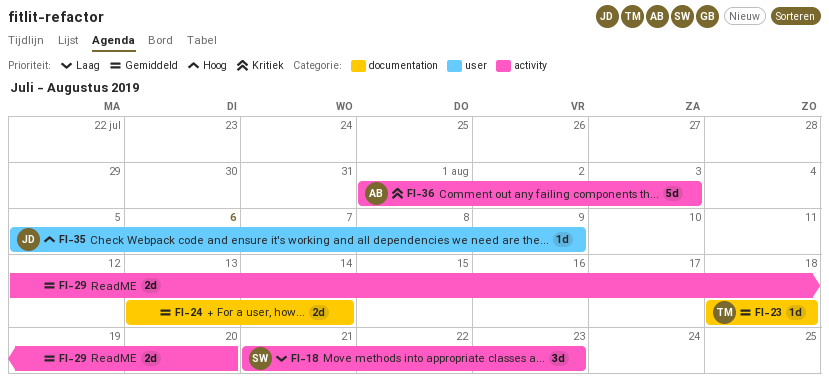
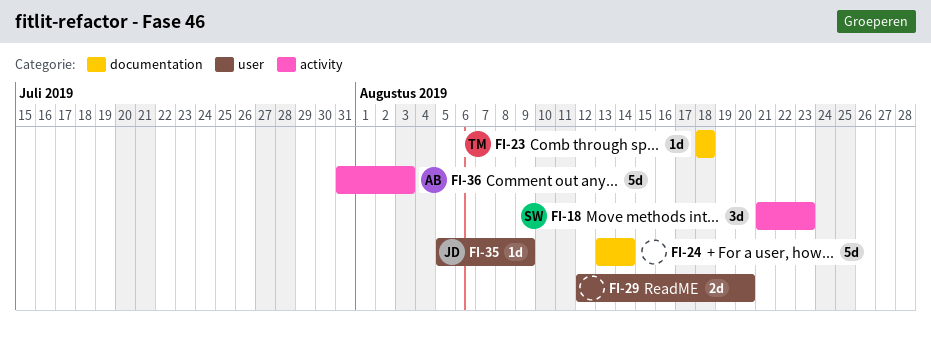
FI-24, estimate: 2d -> 5d
FI-29, label: activity -> user
FI-36, start: Aug 1 -> Jul 31

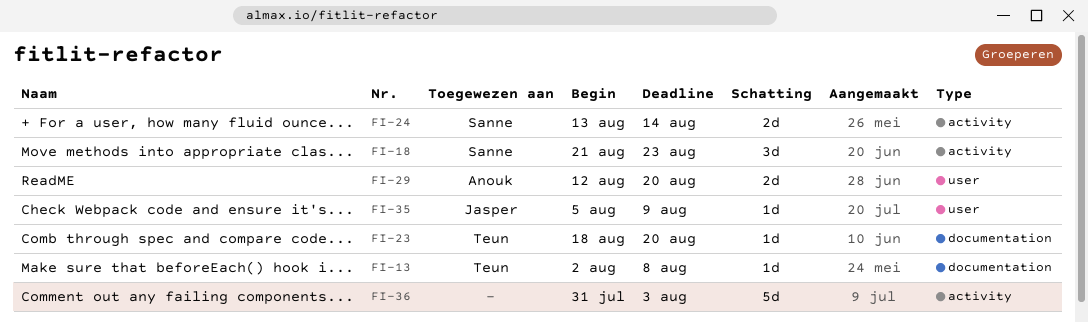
FI-13: none -> present
FI-23, due: Aug 18 -> Aug 20
FI-24, owner: none -> Sanne
FI-24, label: documentation -> activity
FI-24, estimate: 5d -> 2d
FI-29, owner: none -> Anouk
FI-36, owner: Anouk -> none

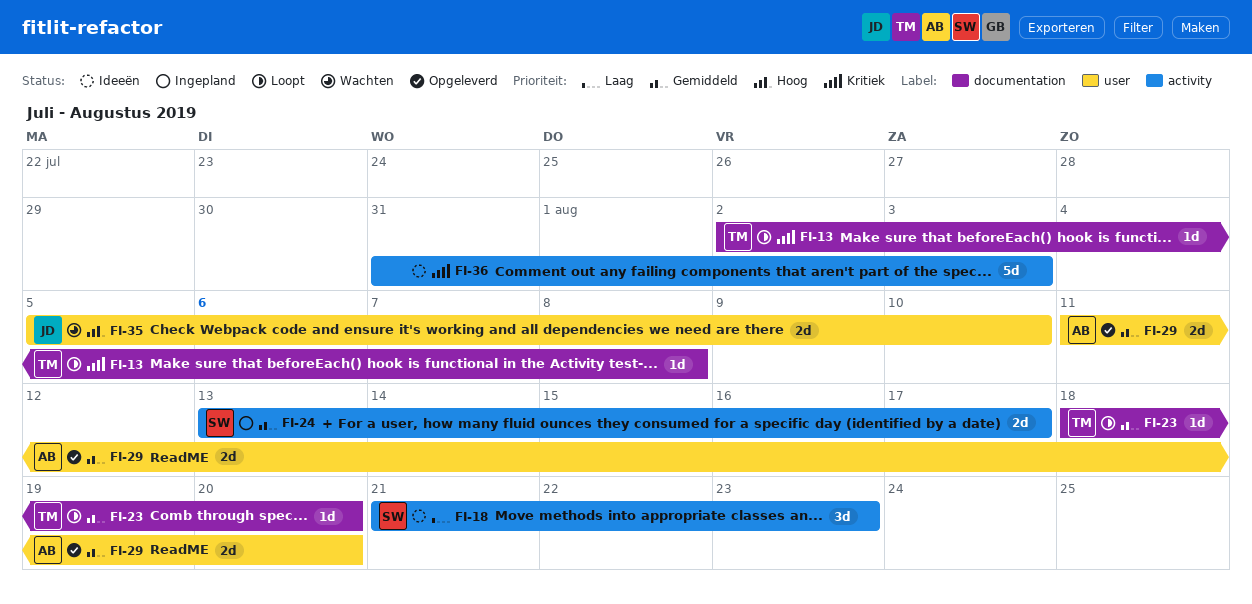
FI-24, due: Aug 14 -> Aug 17
FI-29, start: Aug 12 -> Aug 11
FI-35, estimate: 1d -> 2d
FI-35, due: Aug 9 -> Aug 10

